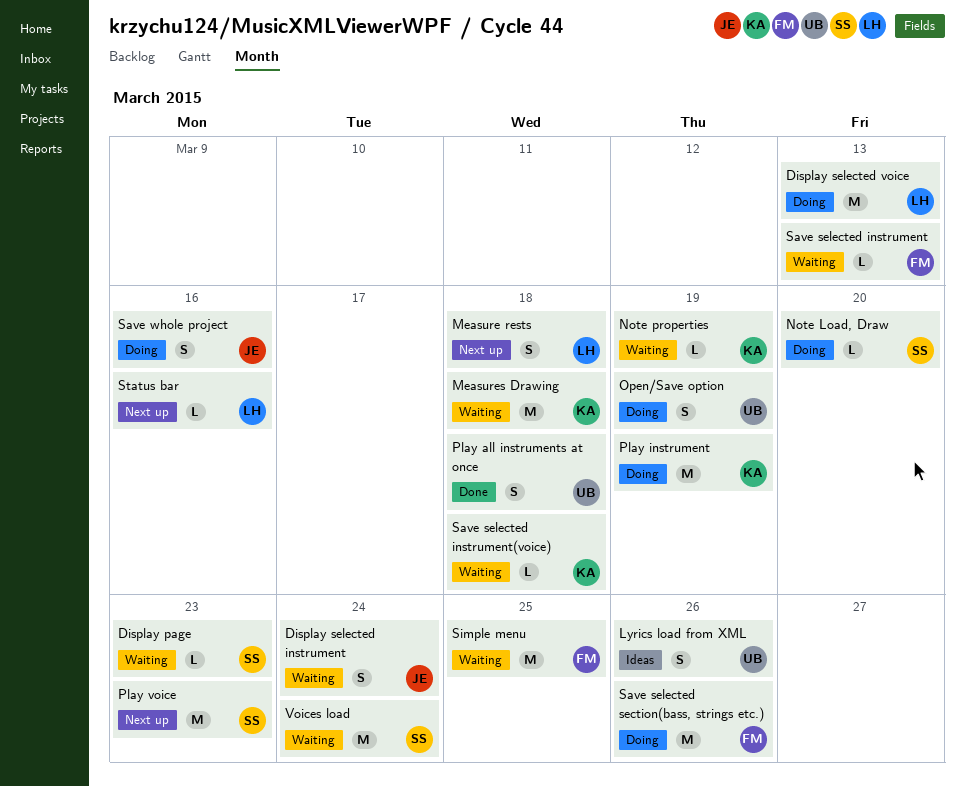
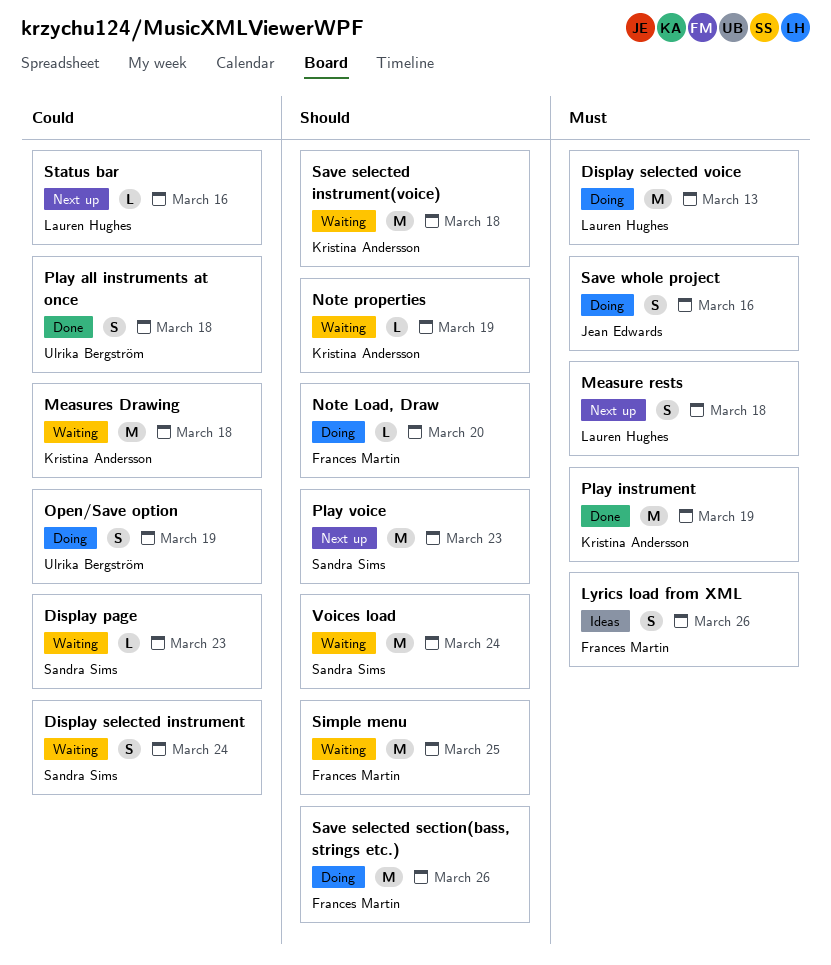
Display selected instrument, owner: Jean Edwards -> Sandra Sims
Lyrics load from XML, owner: Ulrika Bergström -> Frances Martin
Note Load, Draw, owner: Sandra Sims -> Frances Martin
Play instrument, status: Doing -> Done
Save selected instrument: present -> none
Save selected instrument(voice), estimate: L -> M

